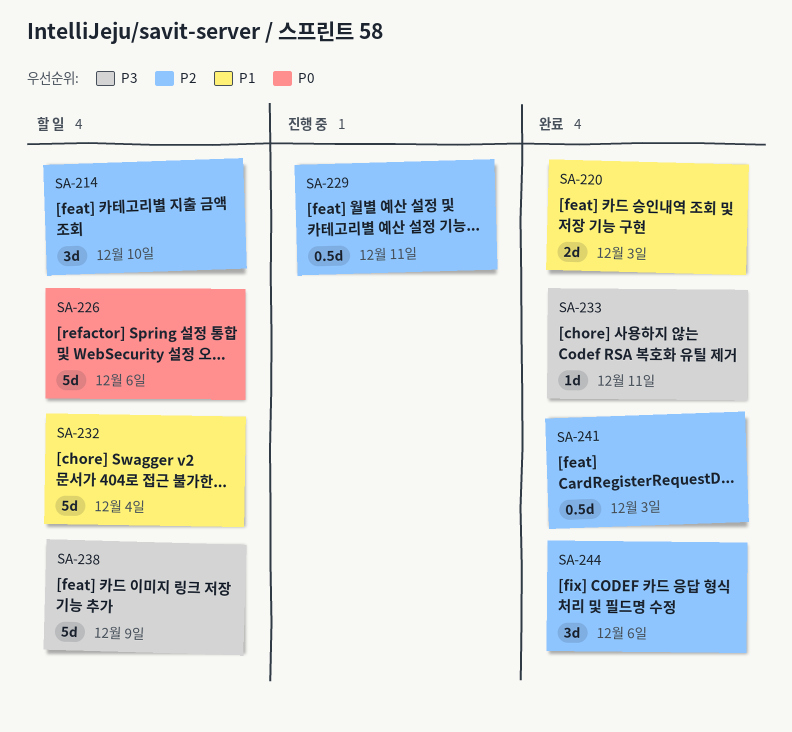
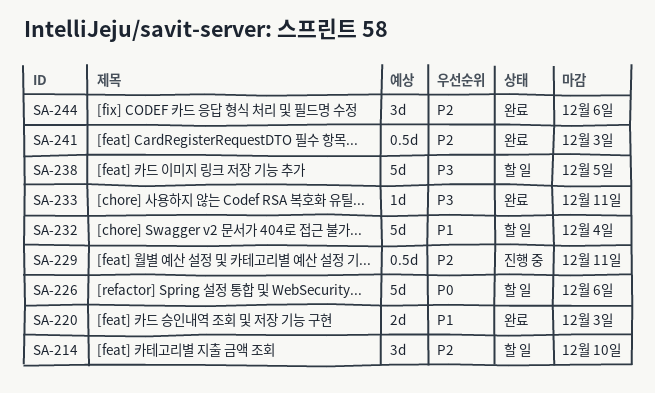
SA-238, due: Dec 9 -> Dec 5

